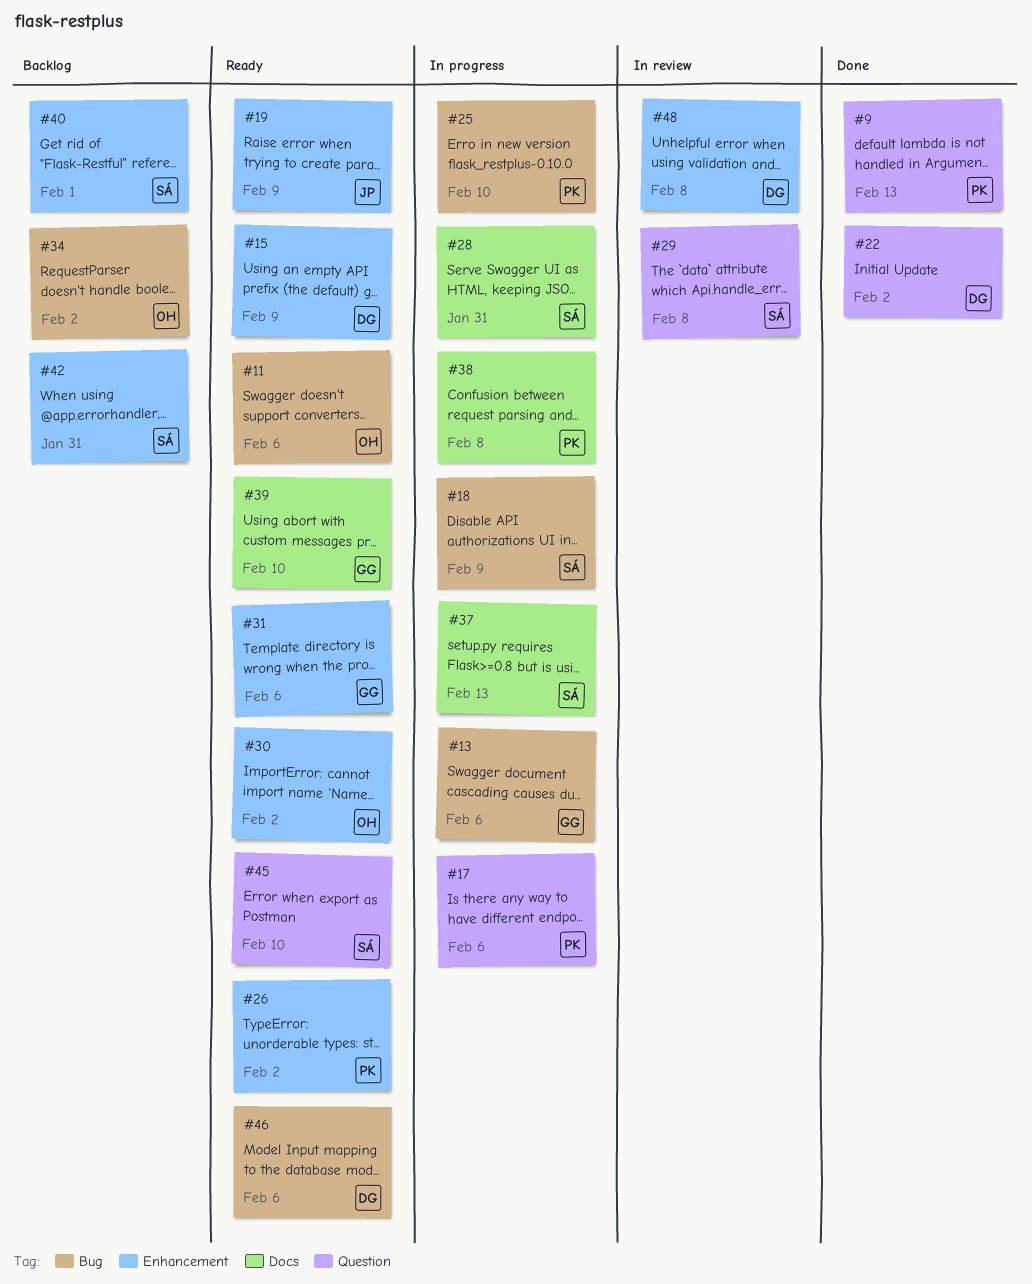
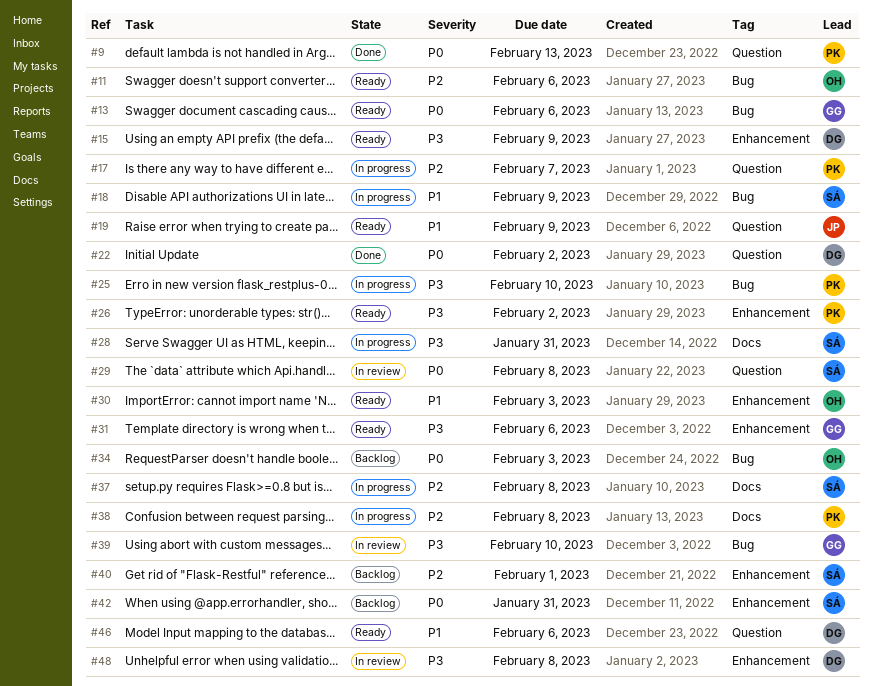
#13, status: In progress -> Ready
#17, due: Feb 6 -> Feb 7
#19, label: Enhancement -> Question
#30, due: Feb 2 -> Feb 3
#34, due: Feb 2 -> Feb 3
#37, due: Feb 13 -> Feb 8
#39, status: Ready -> In review
#39, label: Docs -> Bug
#45: present -> none
#46, label: Bug -> Question

